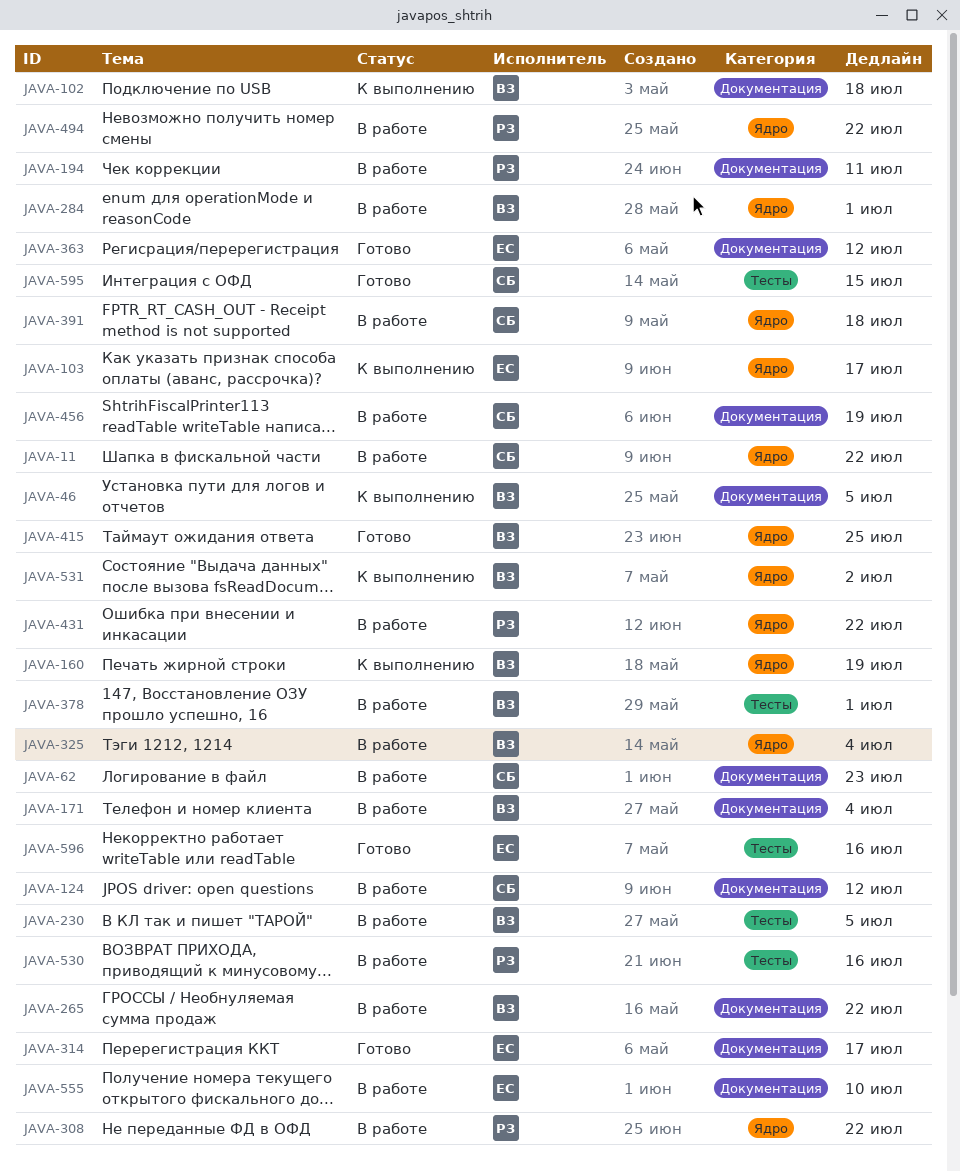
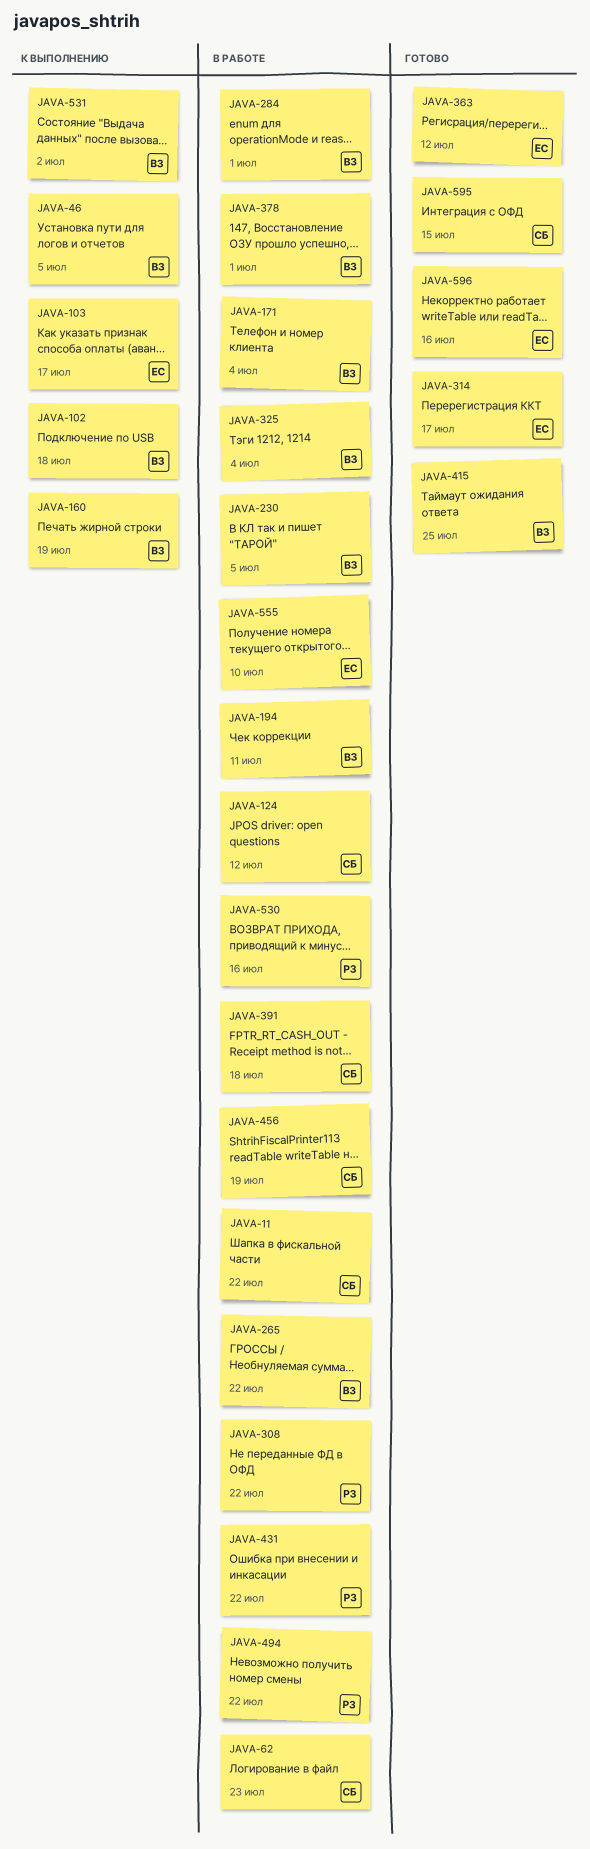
JAVA-194, owner: РЗ -> ВЗ

